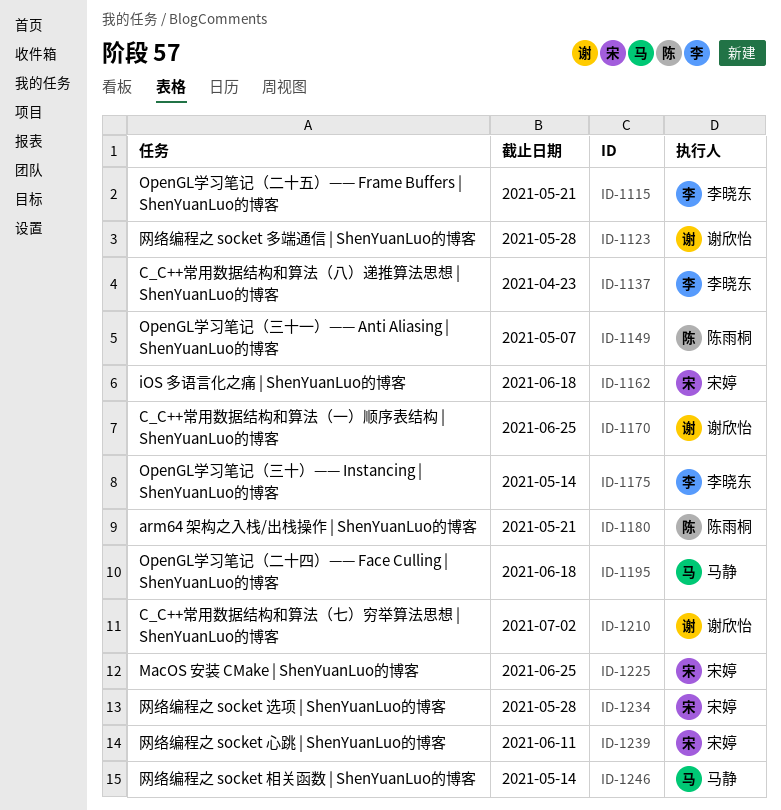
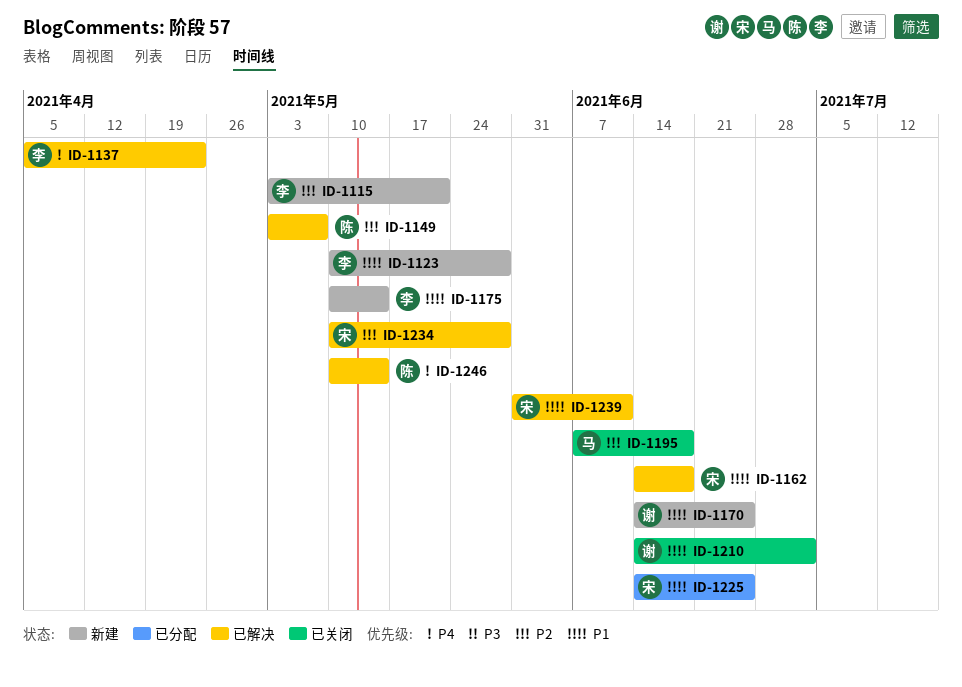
ID-1123, owner: 谢欣怡 -> 李晓东
ID-1180: present -> none
ID-1246, owner: 马静 -> 陈雨桐

